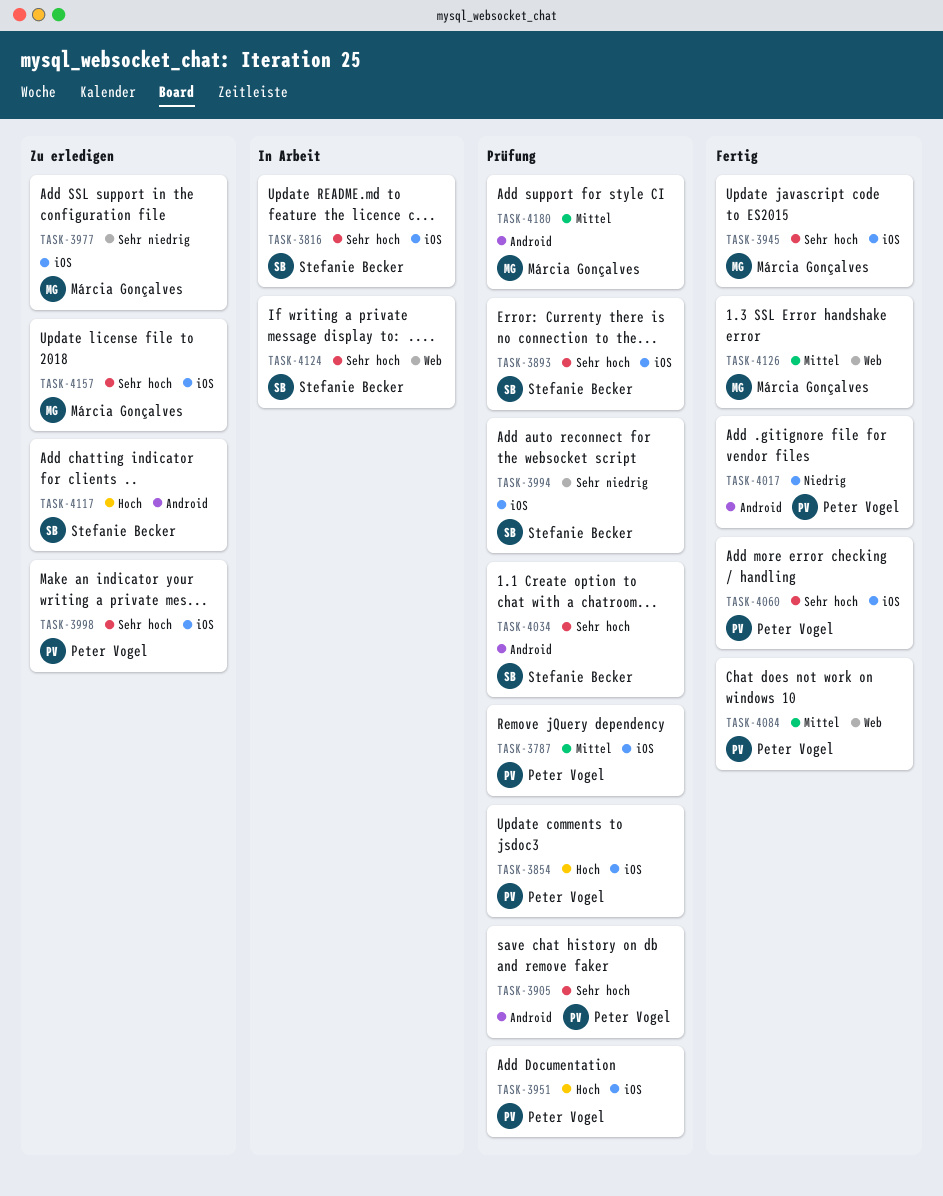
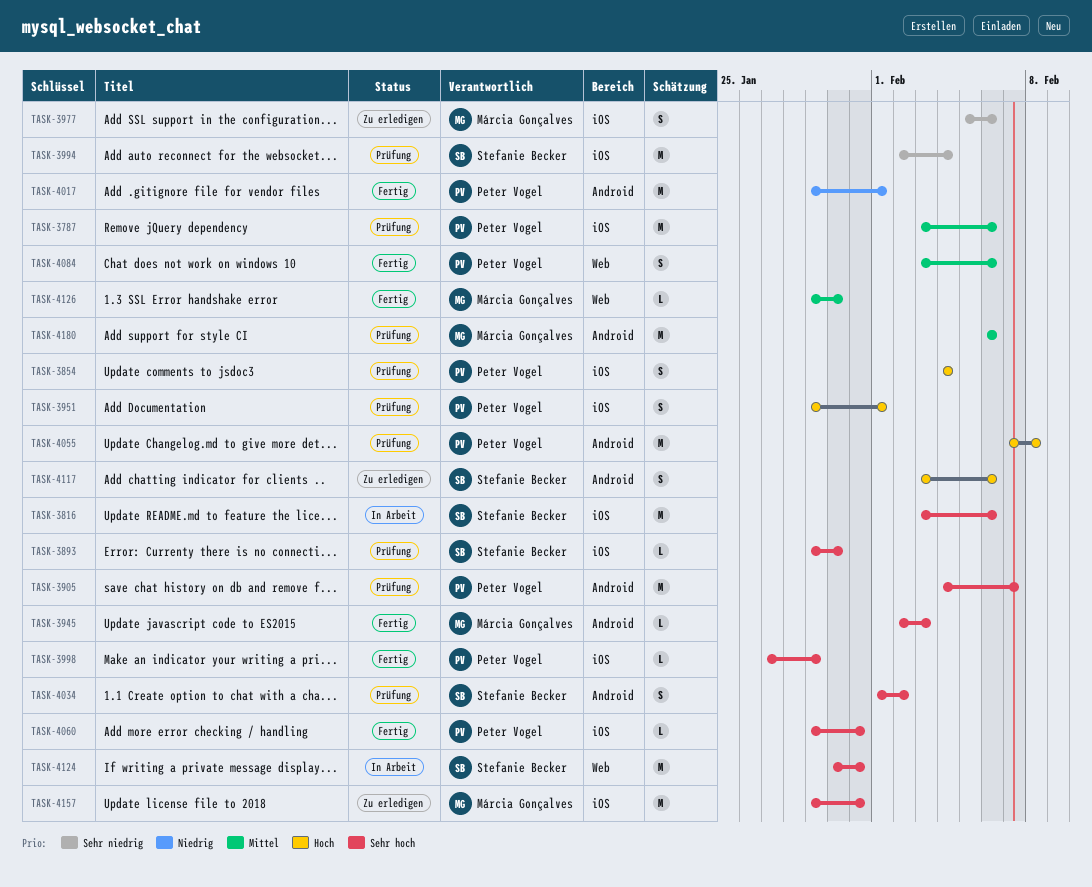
TASK-3945, label: iOS -> Android
TASK-3998, status: Zu erledigen -> Fertig
TASK-4055: none -> present

